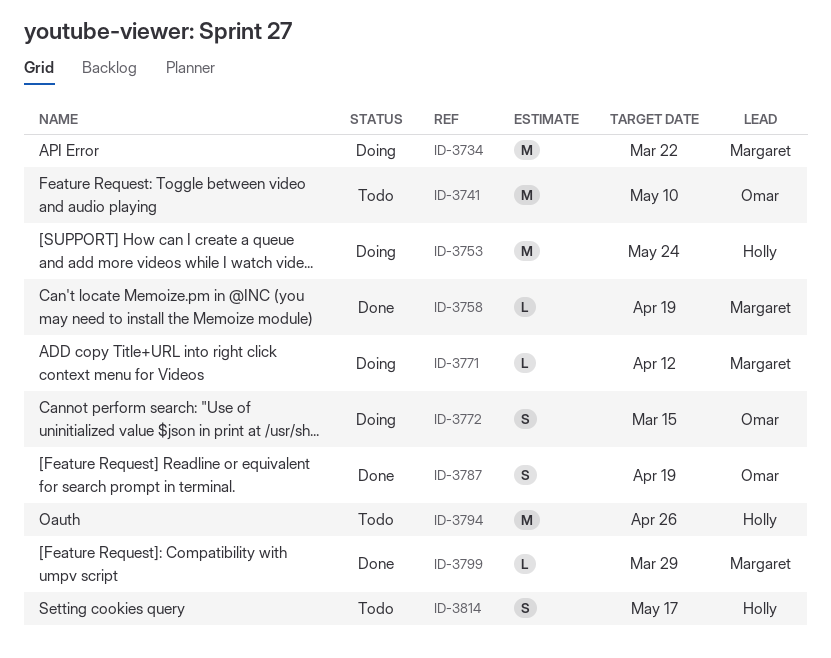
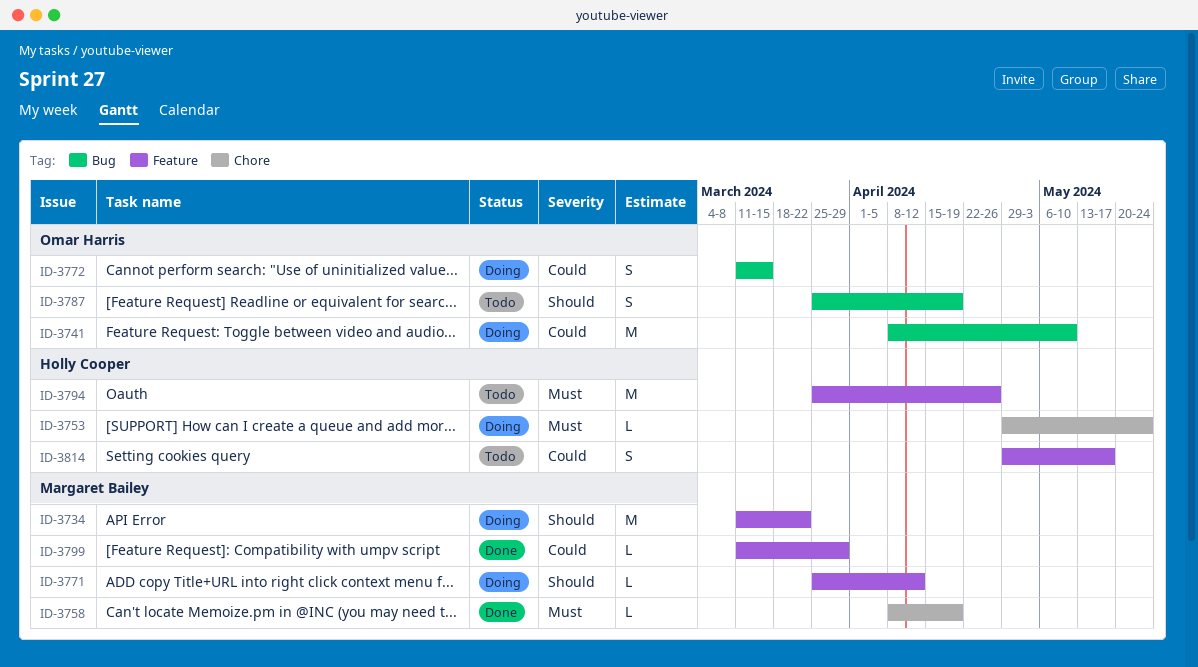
ID-3741, status: Todo -> Doing
ID-3753, estimate: M -> L
ID-3787, status: Done -> Todo

